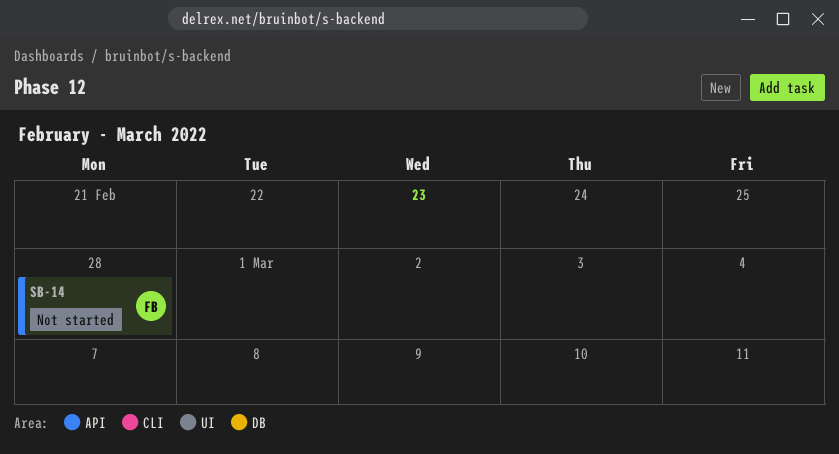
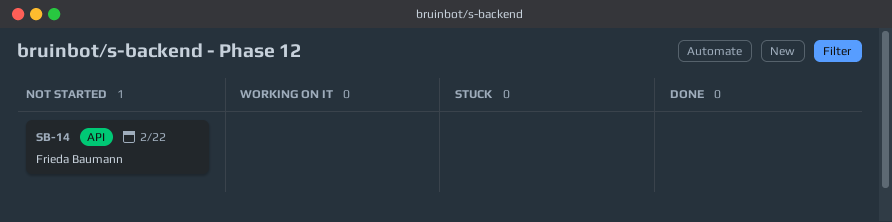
SB-14, due: Feb 28 -> Feb 22

